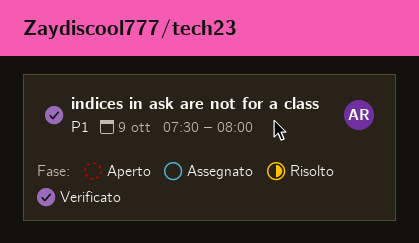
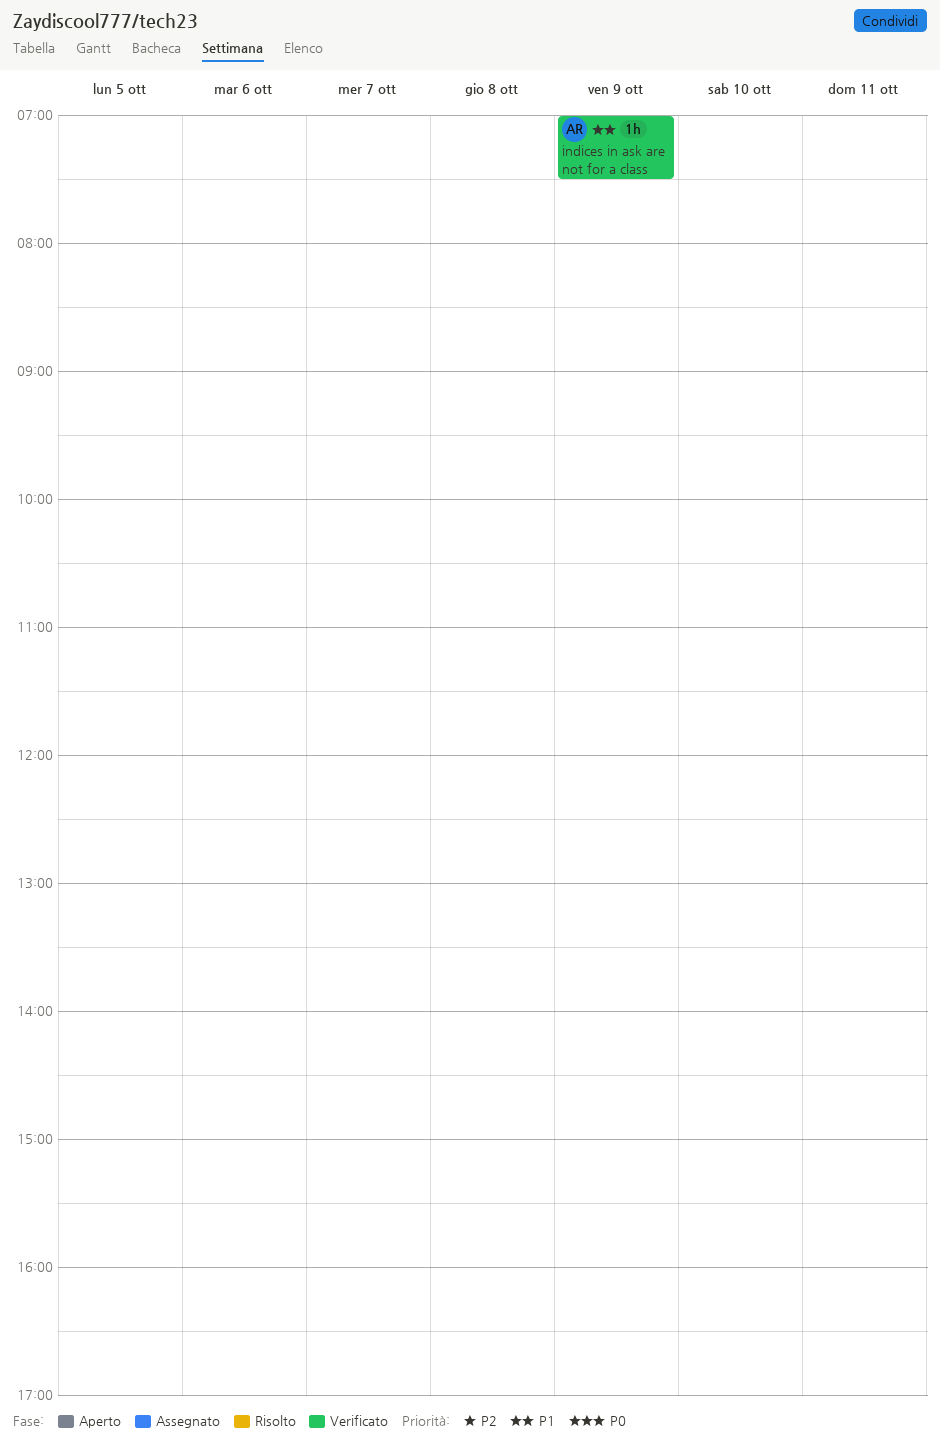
indices in ask are not for a class, begins: 07:30 -> 07:00
indices in ask are not for a class, ends: 08:00 -> 07:30

